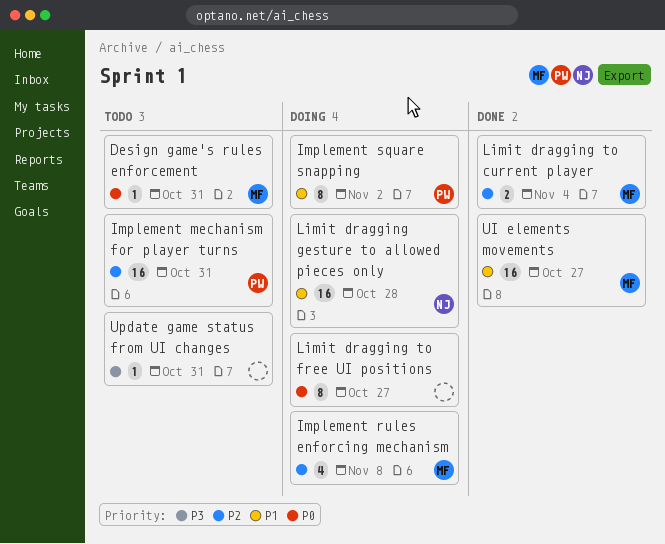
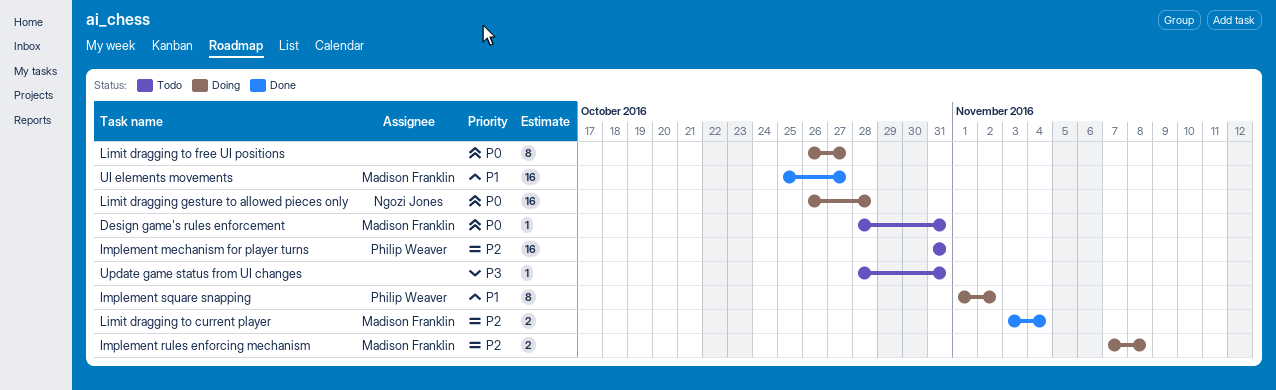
Implement rules enforcing mechanism, estimate: 4 -> 2
Limit dragging gesture to allowed pieces only, priority: P1 -> P0

